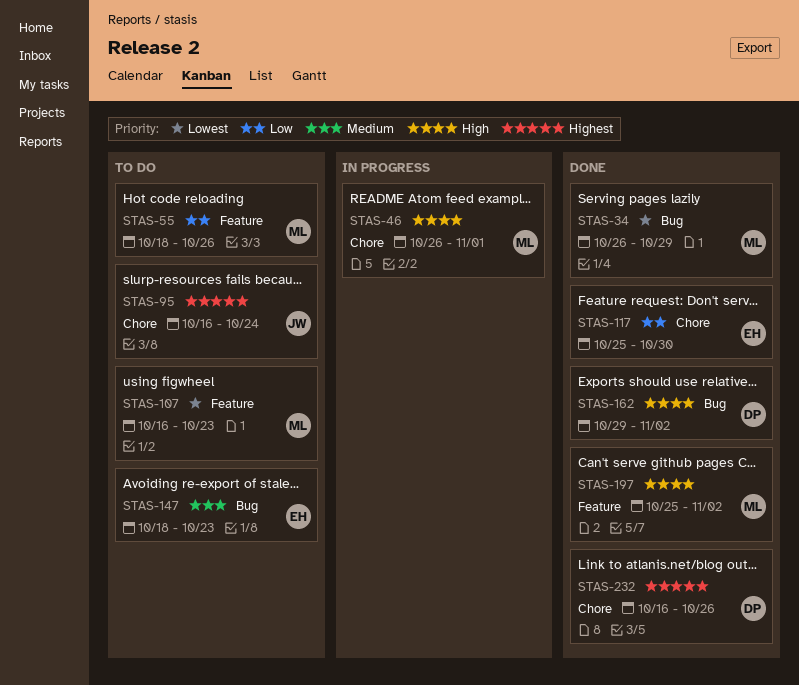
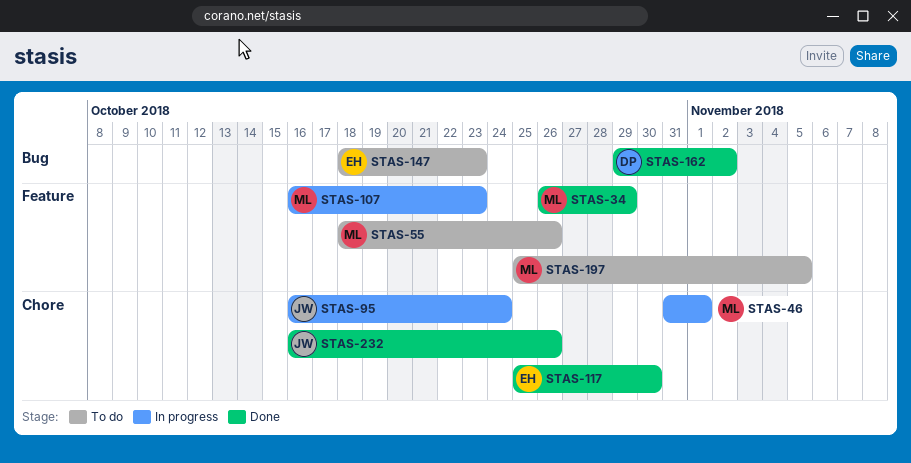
STAS-34, label: Bug -> Feature
STAS-46, start: Oct 26 -> Oct 31
STAS-95, status: To do -> In progress
STAS-107, status: To do -> In progress
STAS-197, status: Done -> To do
STAS-197, due: Nov 2 -> Nov 5
STAS-232, owner: DP -> JW

